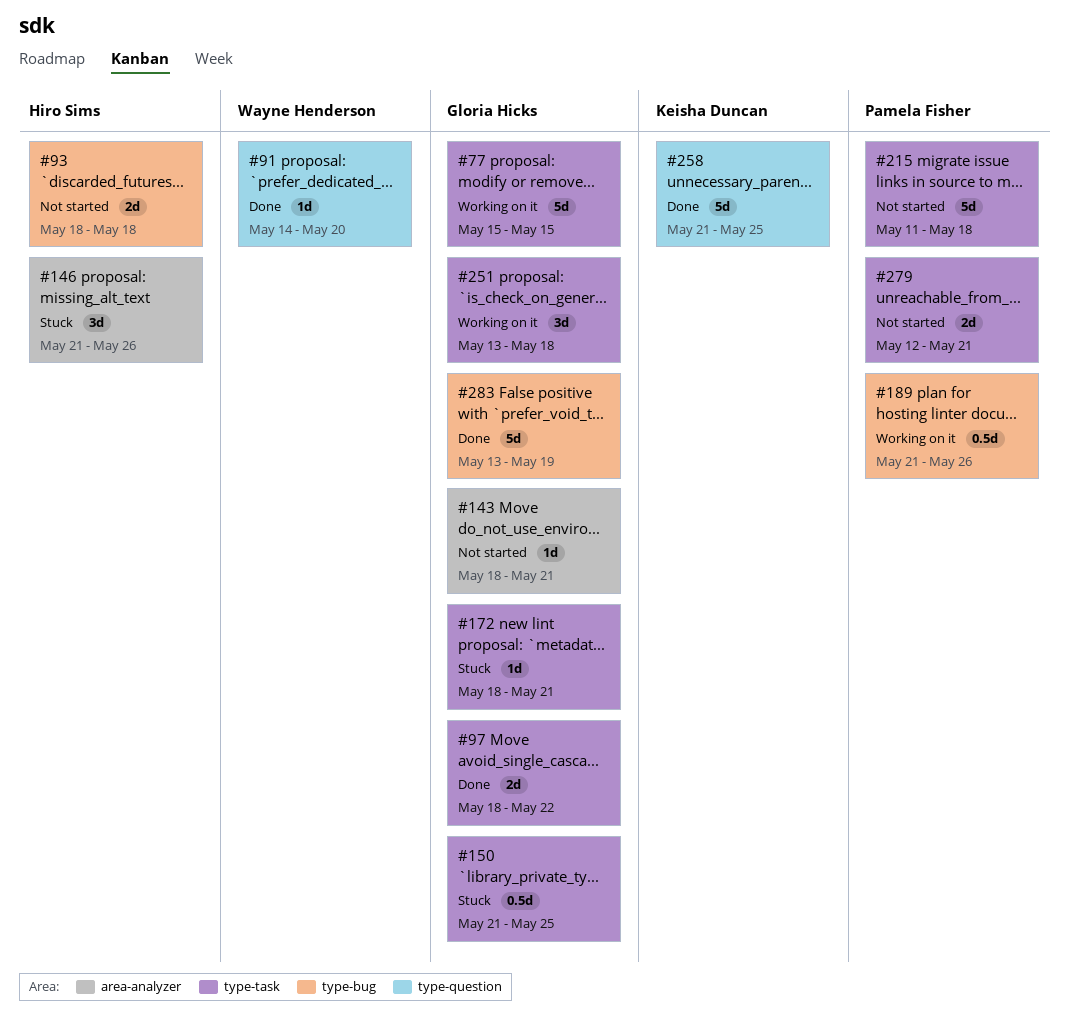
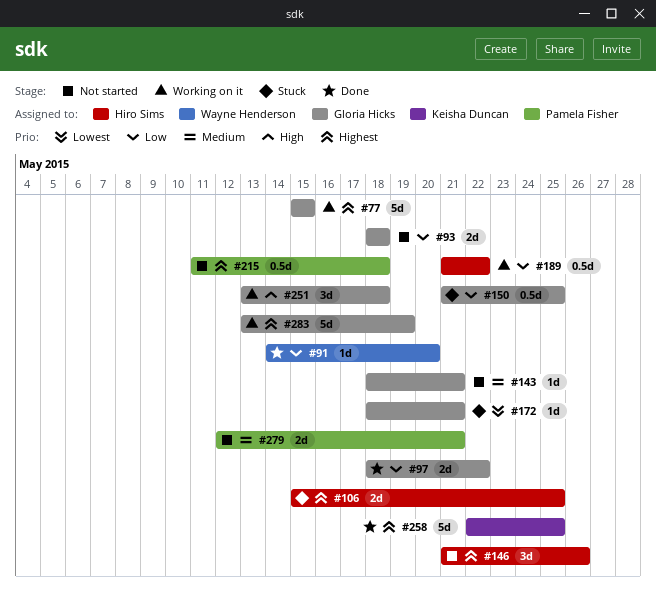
#93, owner: Hiro Sims -> Gloria Hicks
#106: none -> present
#146, status: Stuck -> Not started
#189, owner: Pamela Fisher -> Hiro Sims
#189, due: May 26 -> May 22
#215, estimate: 5d -> 0.5d
#258, start: May 21 -> May 22
#283, status: Done -> Working on it

